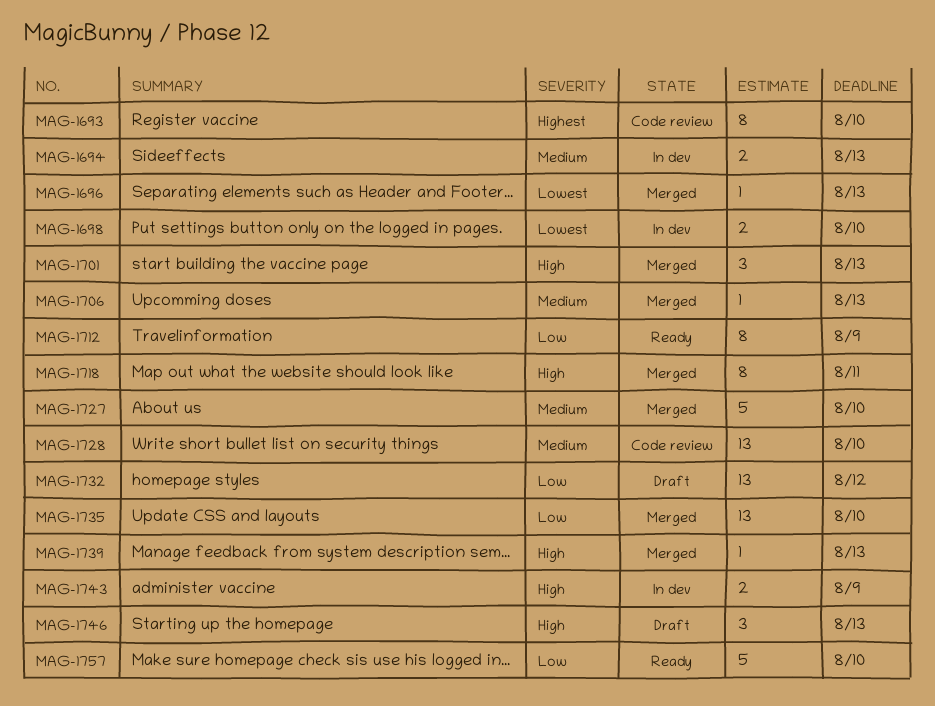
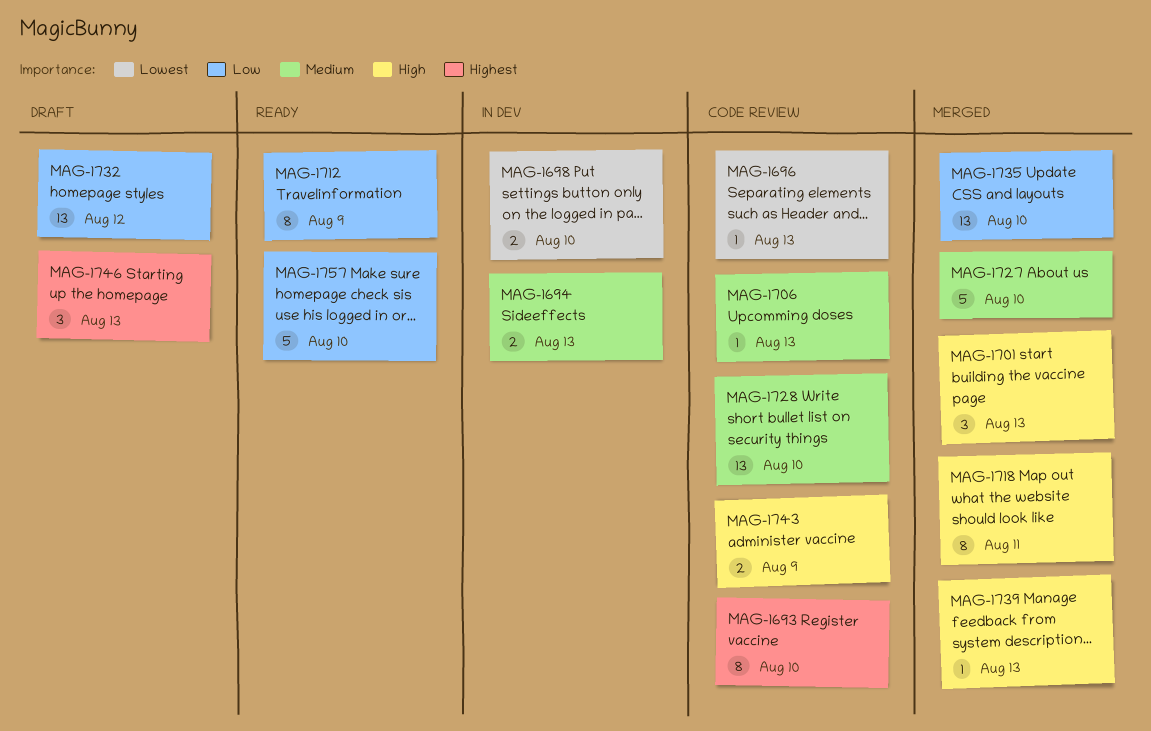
MAG-1696, status: Merged -> Code review
MAG-1706, status: Merged -> Code review
MAG-1743, status: In dev -> Code review
MAG-1746, priority: High -> Highest

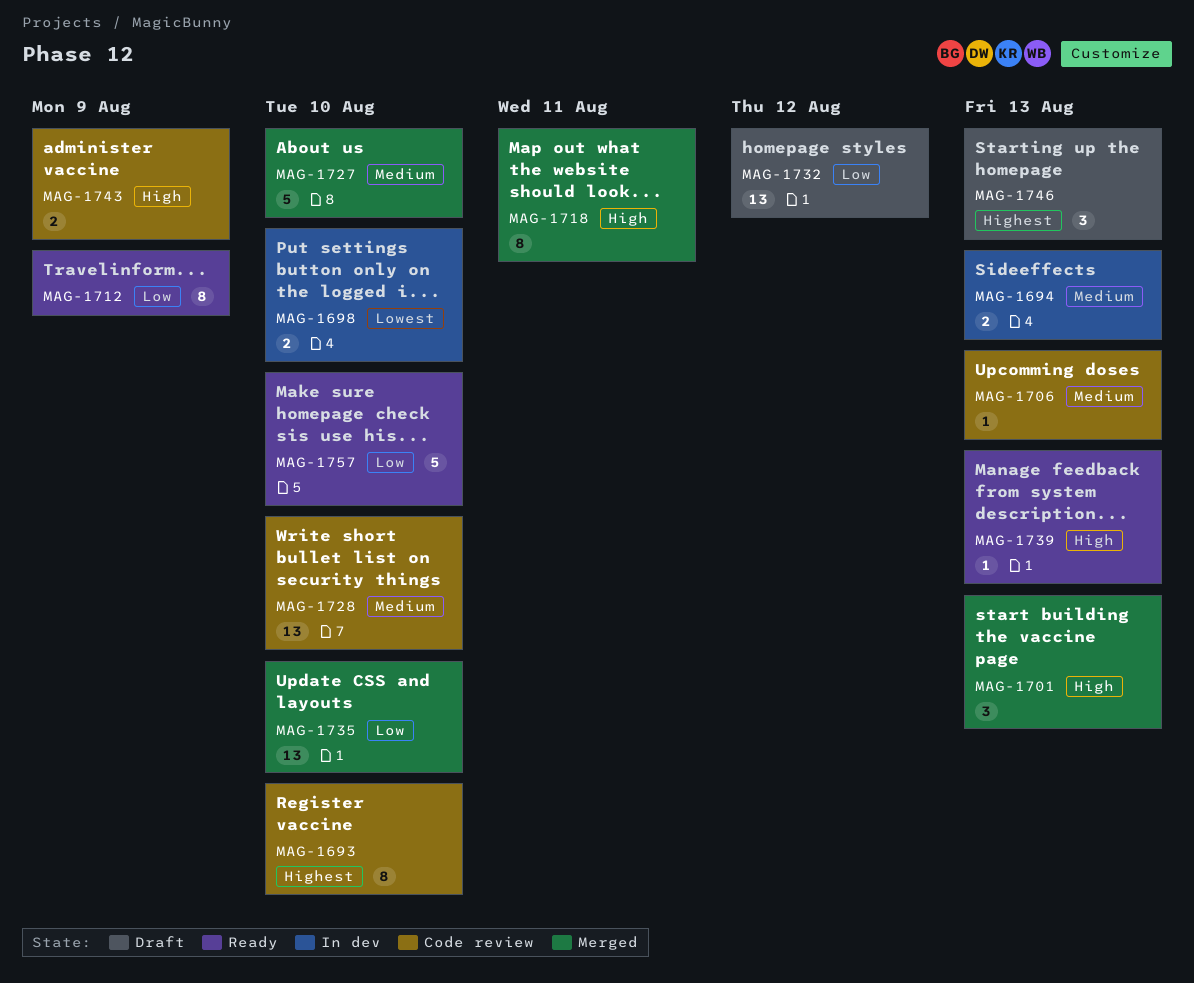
MAG-1696: present -> none
MAG-1739, status: Merged -> Ready

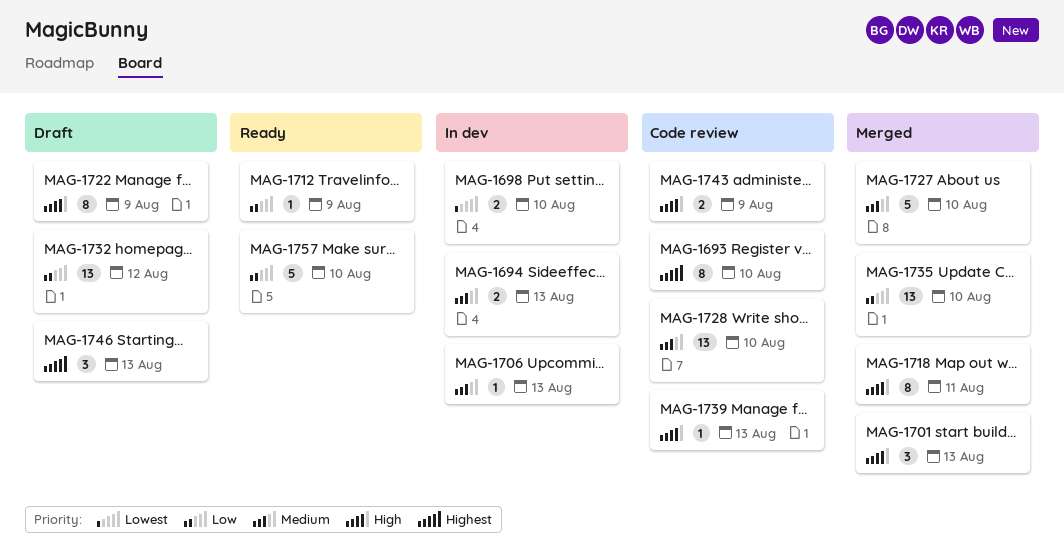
MAG-1706, status: Code review -> In dev
MAG-1712, estimate: 8 -> 1
MAG-1722: none -> present
MAG-1739, status: Ready -> Code review

